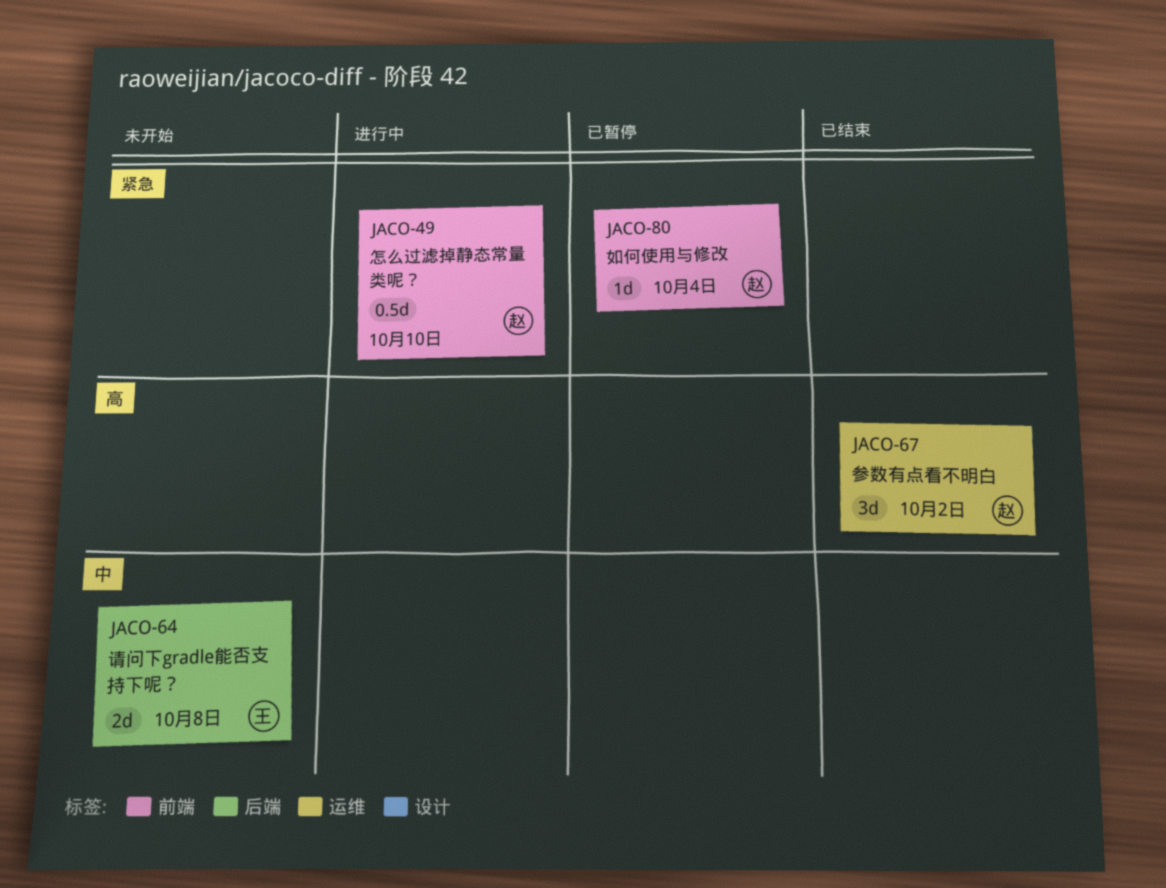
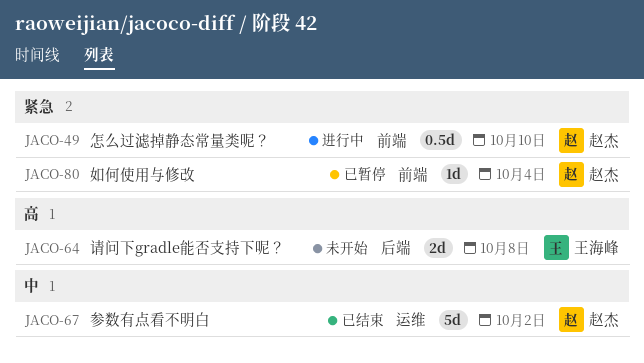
JACO-64, priority: 中 -> 高
JACO-67, priority: 高 -> 中
JACO-67, estimate: 3d -> 5d

